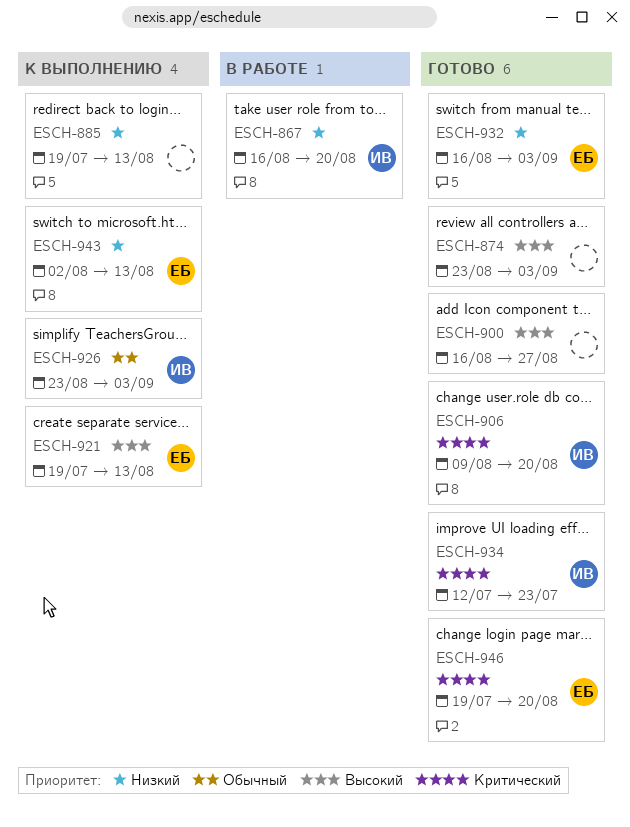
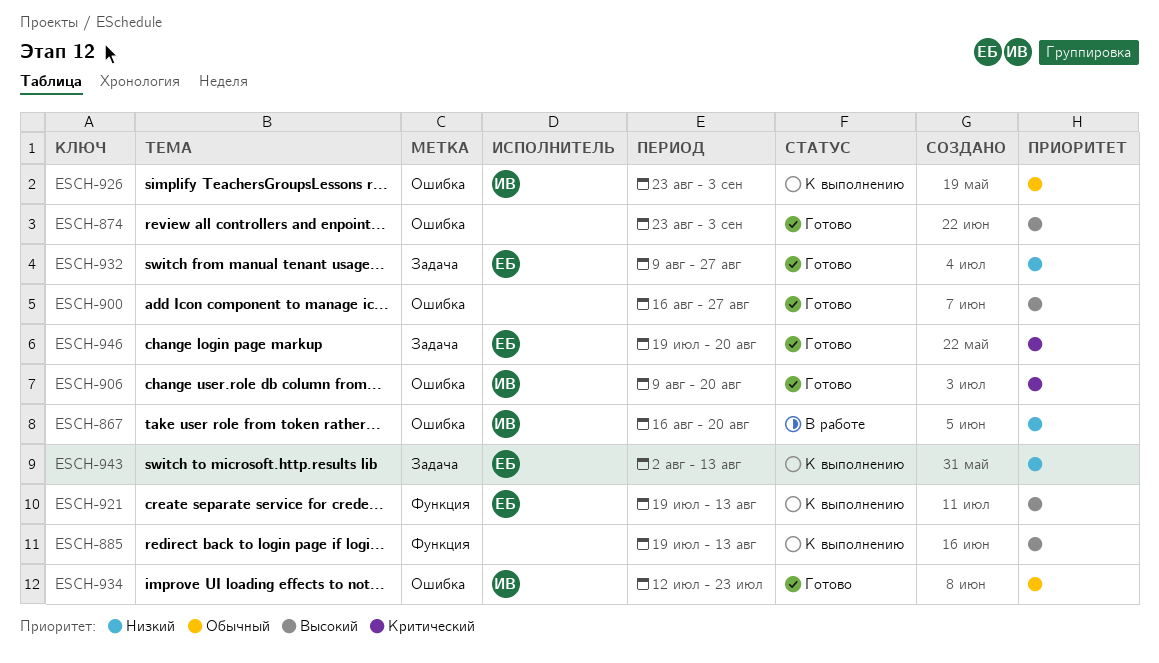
ESCH-885, priority: Низкий -> Высокий
ESCH-932, start: Aug 16 -> Aug 9
ESCH-932, due: Sep 3 -> Aug 27
ESCH-934, priority: Критический -> Обычный

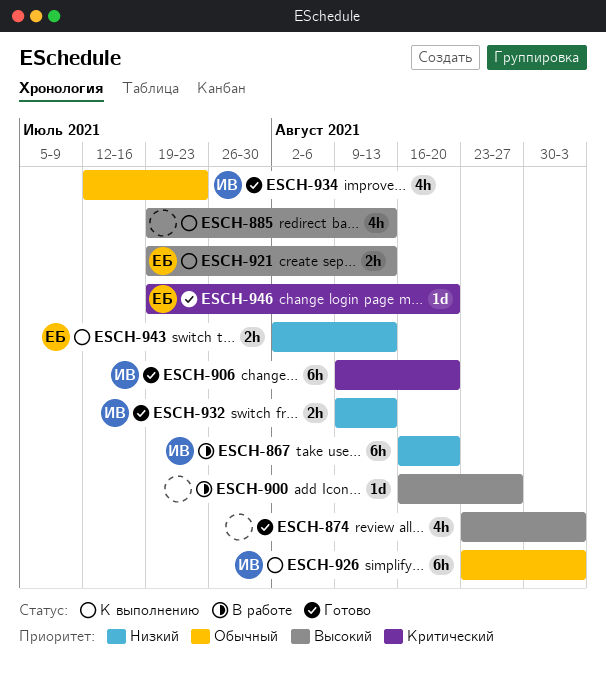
ESCH-900, status: Готово -> В работе
ESCH-932, owner: ЕБ -> ИВ
ESCH-932, due: Aug 27 -> Aug 13

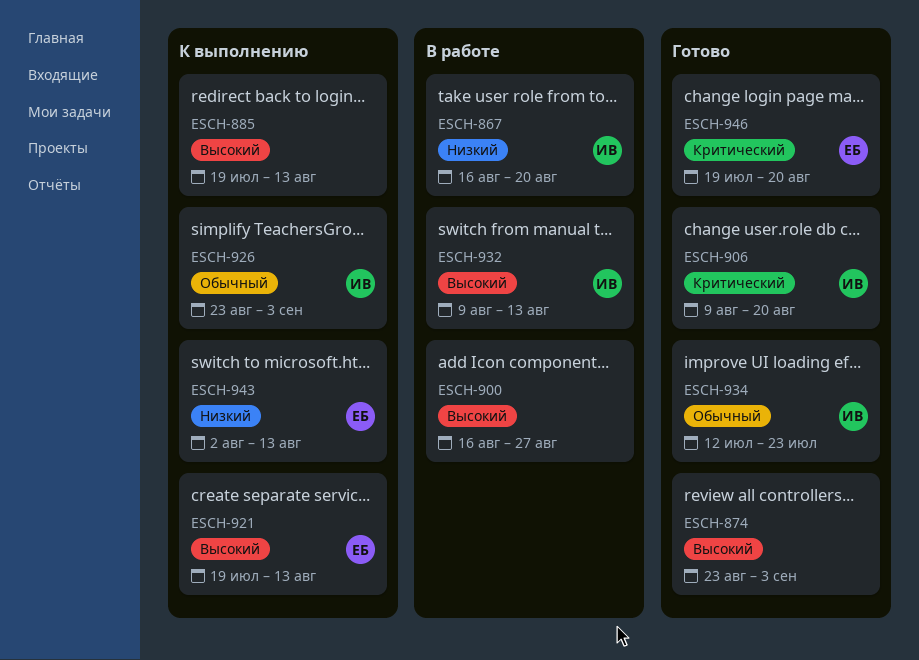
ESCH-932, status: Готово -> В работе
ESCH-932, priority: Низкий -> Высокий

